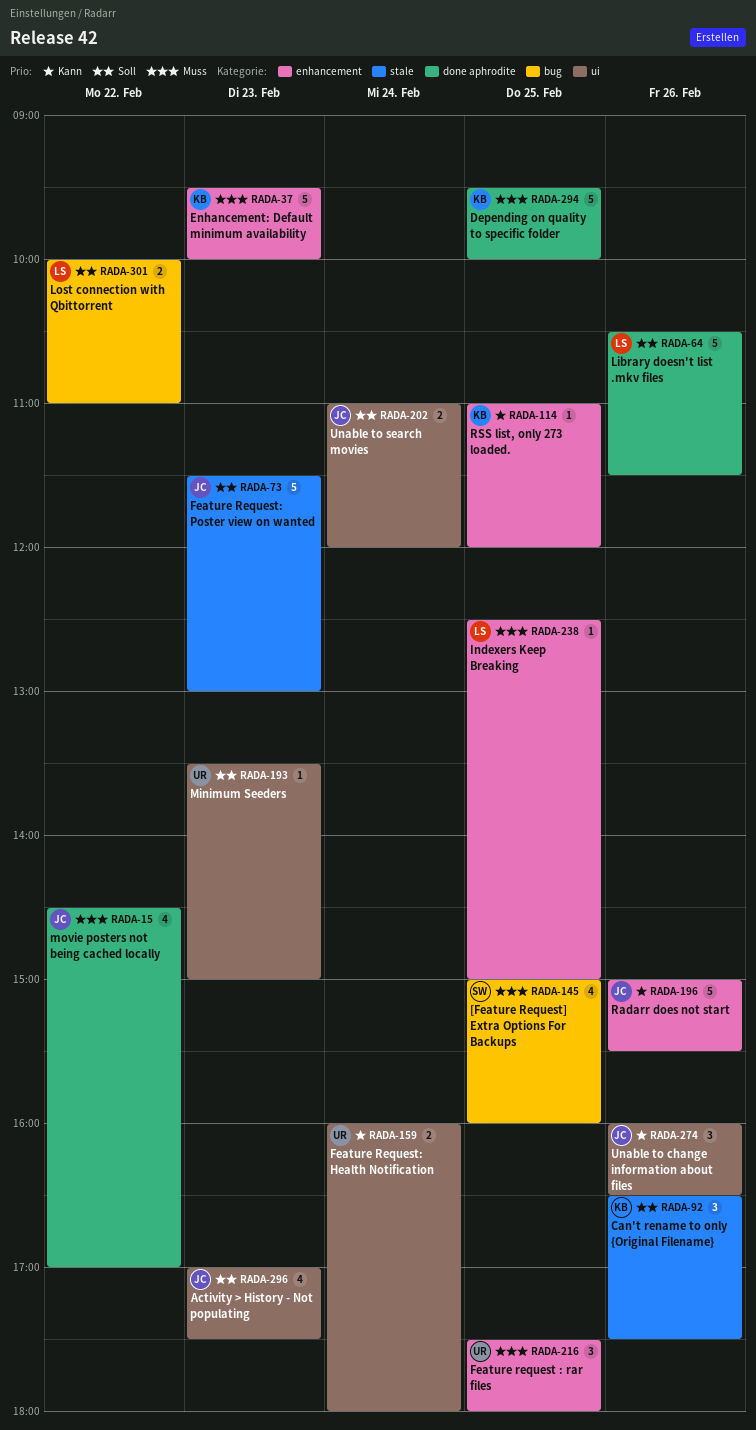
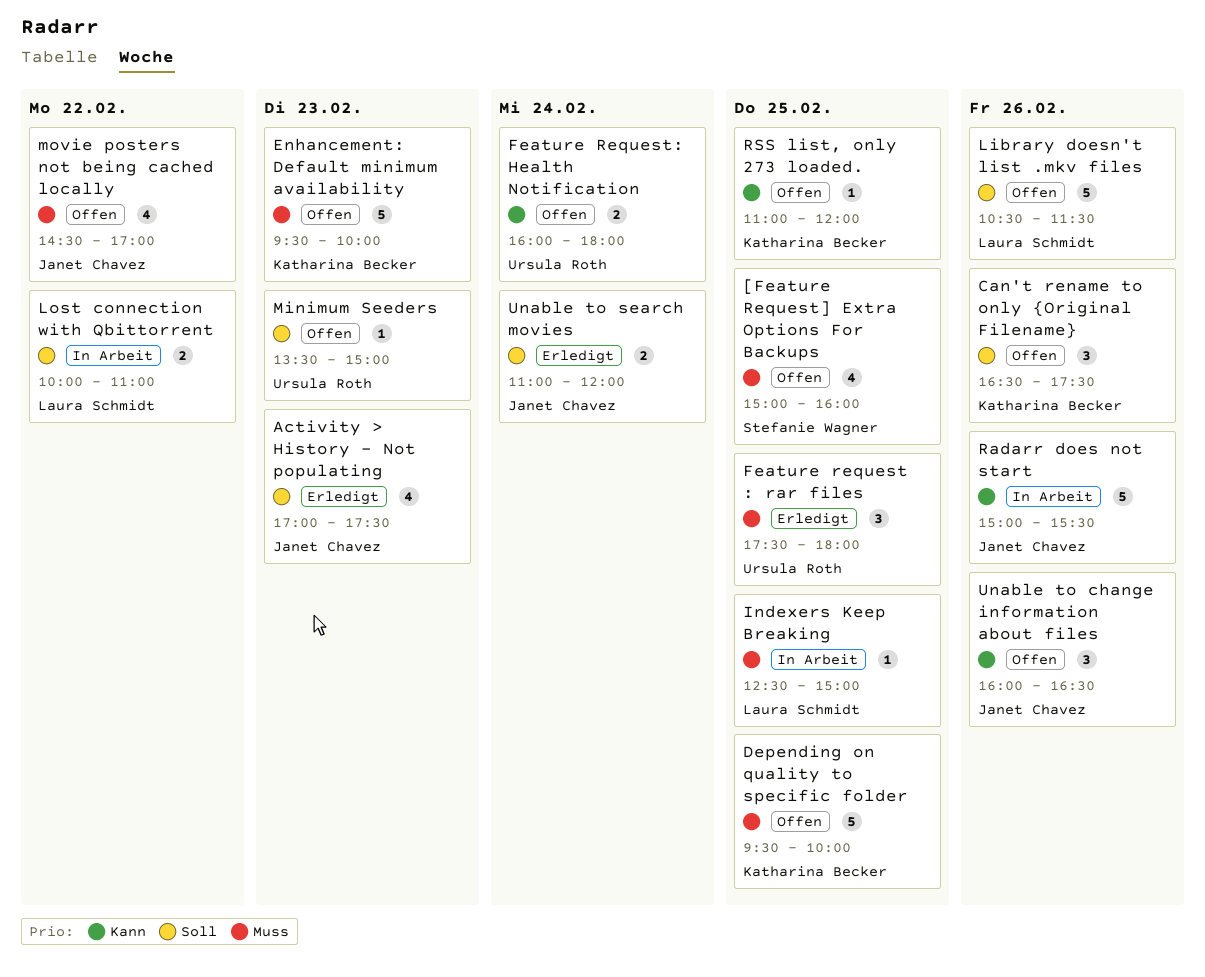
Feature Request: Poster view on wanted: present -> none

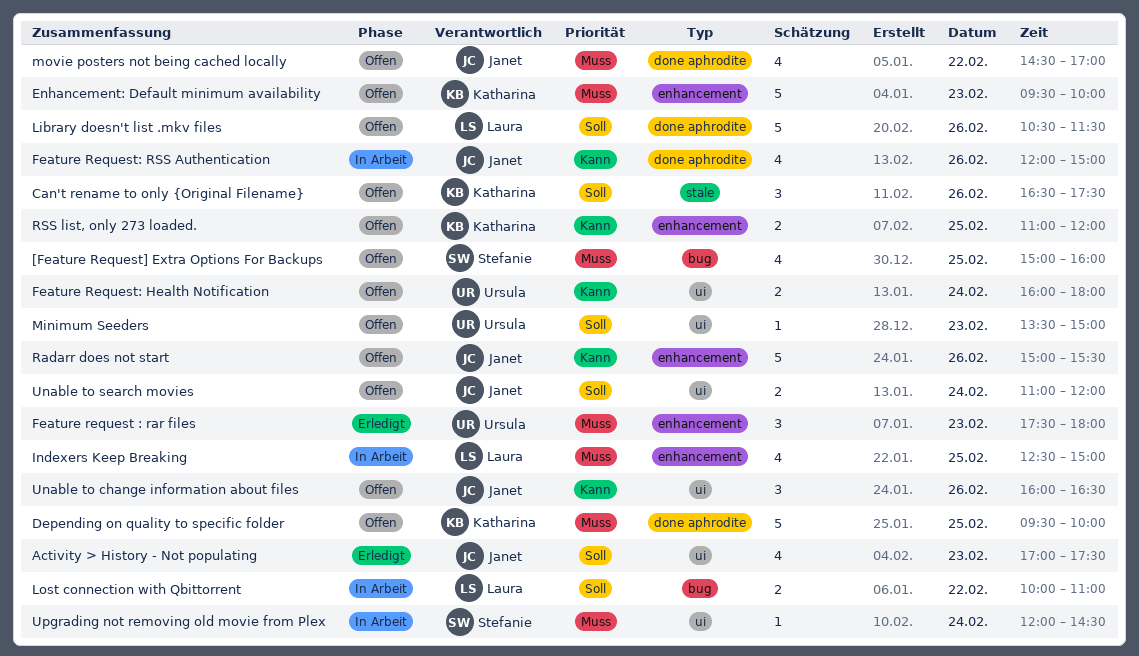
Feature request : rar files, day: Feb 25 -> Feb 23
Feature Request: RSS Authentication: none -> present
Indexers Keep Breaking, estimate: 1 -> 4
Radarr does not start, status: In Arbeit -> Offen
RSS list, only 273 loaded., estimate: 1 -> 2
Unable to search movies, status: Erledigt -> Offen
Upgrading not removing old movie from Plex: none -> present

